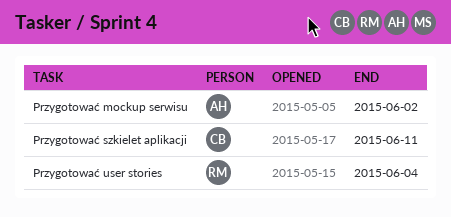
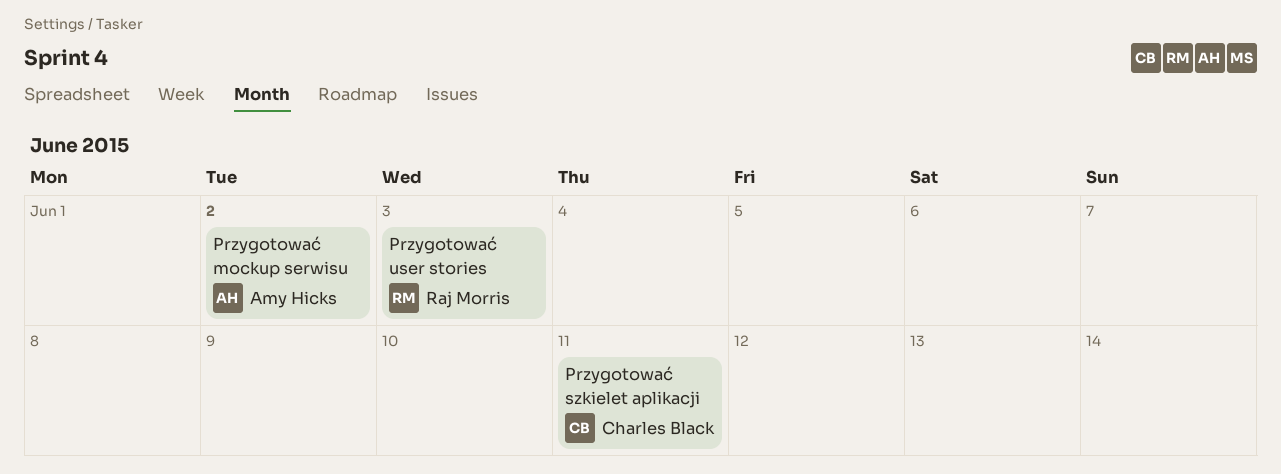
Przygotować user stories, due: Jun 4 -> Jun 3

